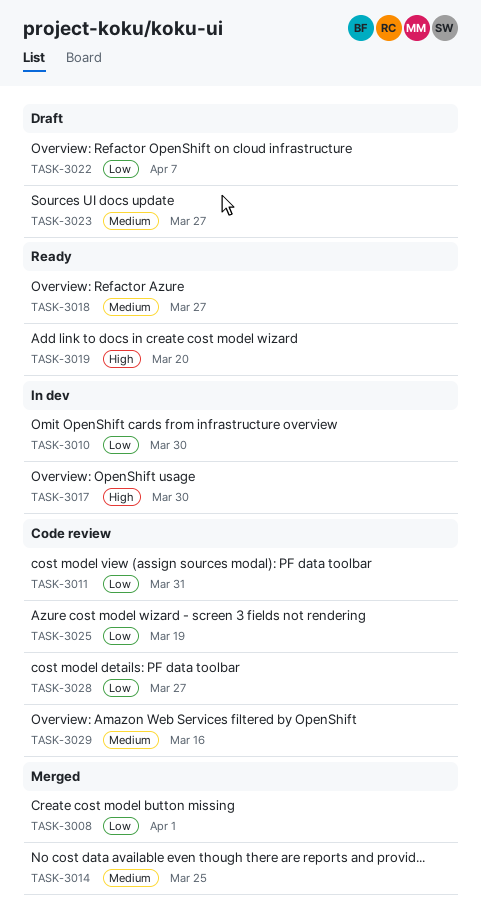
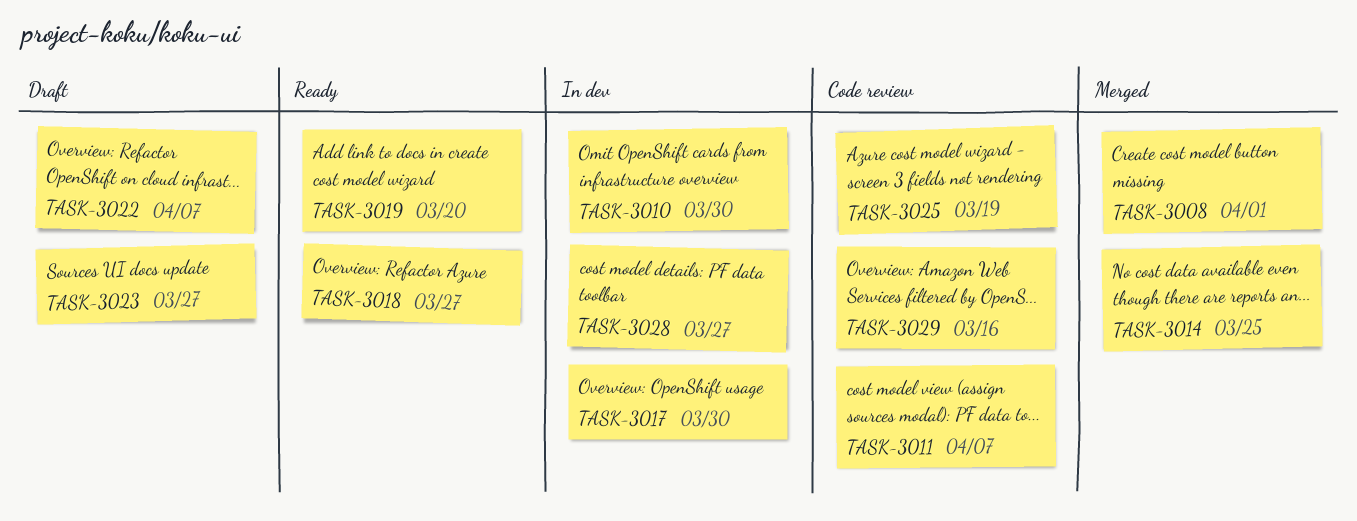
TASK-3011, due: Mar 31 -> Apr 7
TASK-3028, status: Code review -> In dev

